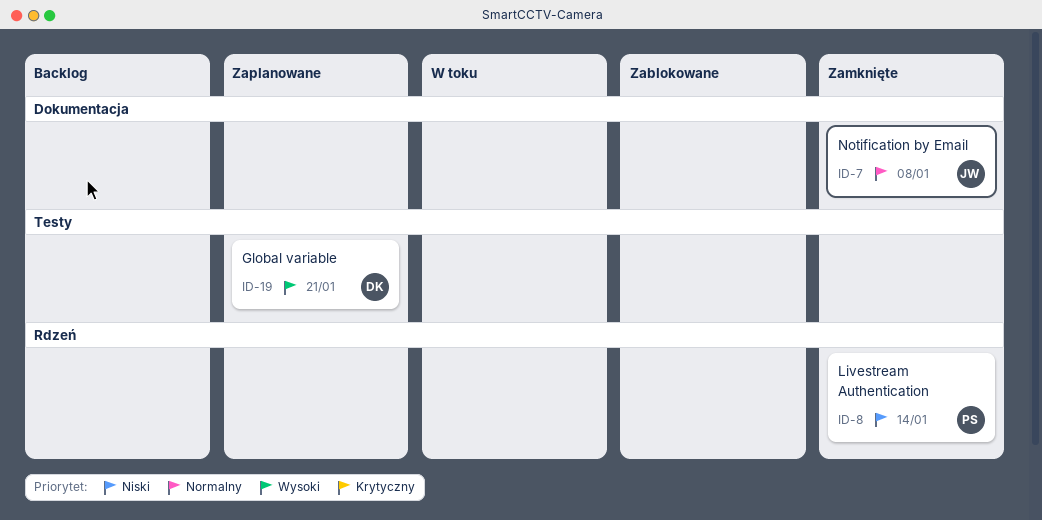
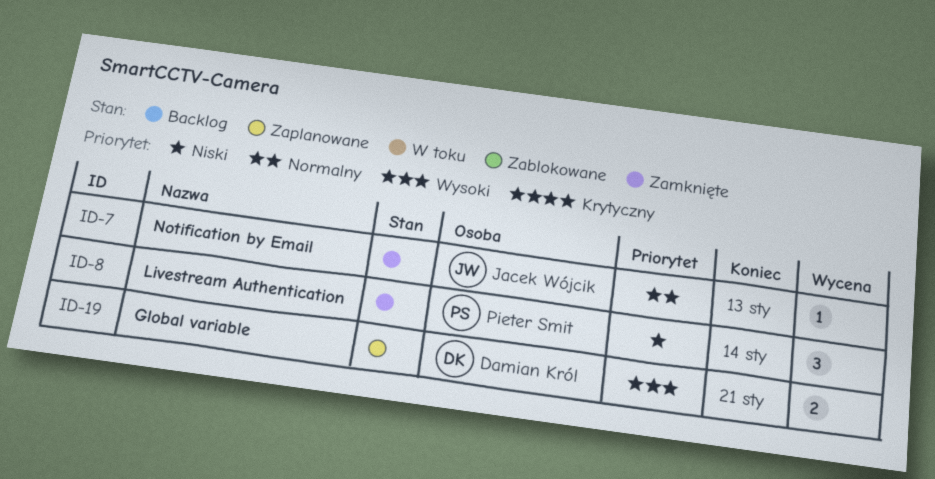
ID-7, due: Jan 8 -> Jan 13

